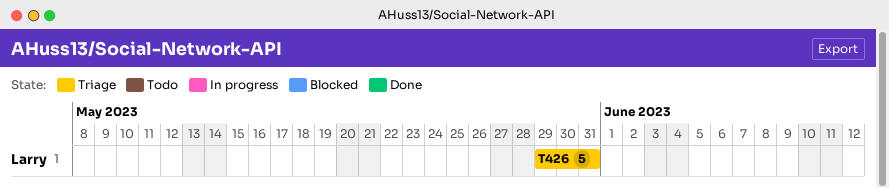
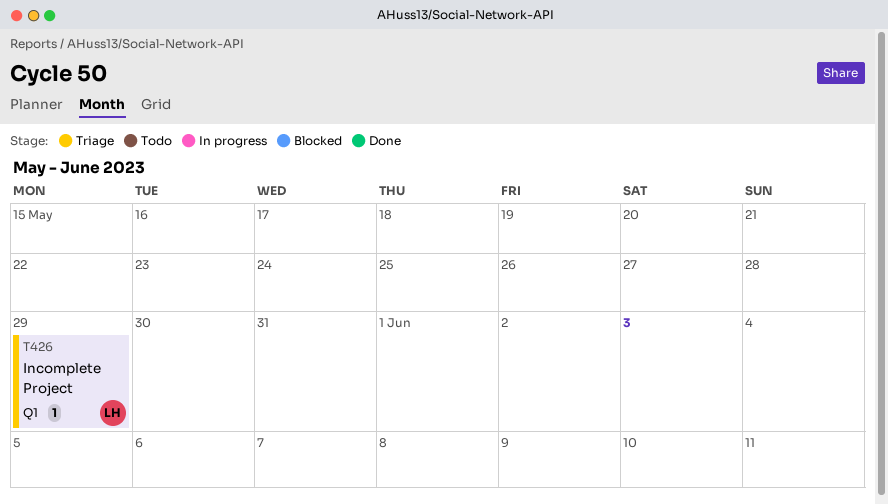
T426, estimate: 5 -> 1
T426, due: May 31 -> May 29

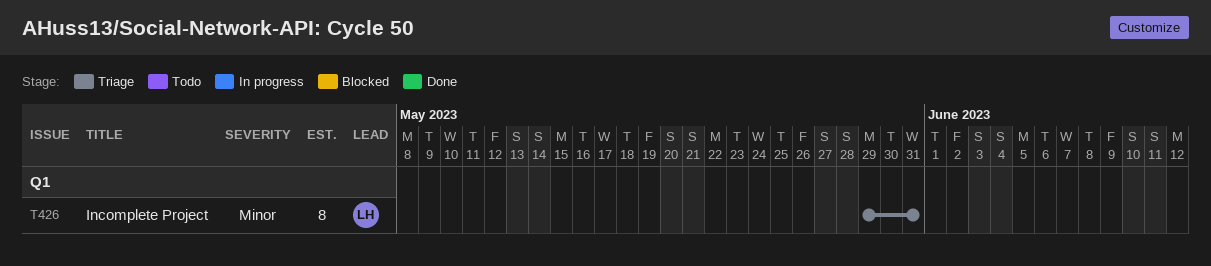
T426, estimate: 1 -> 8
T426, due: May 29 -> May 31

